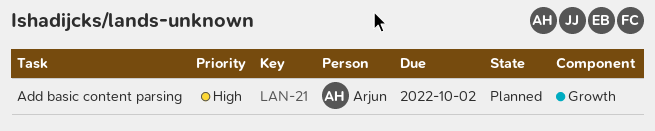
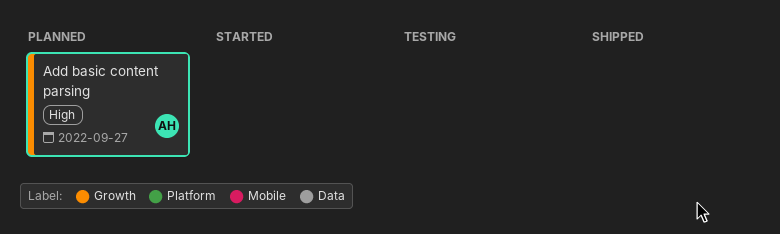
Add basic content parsing, due: Oct 2 -> Sep 27

